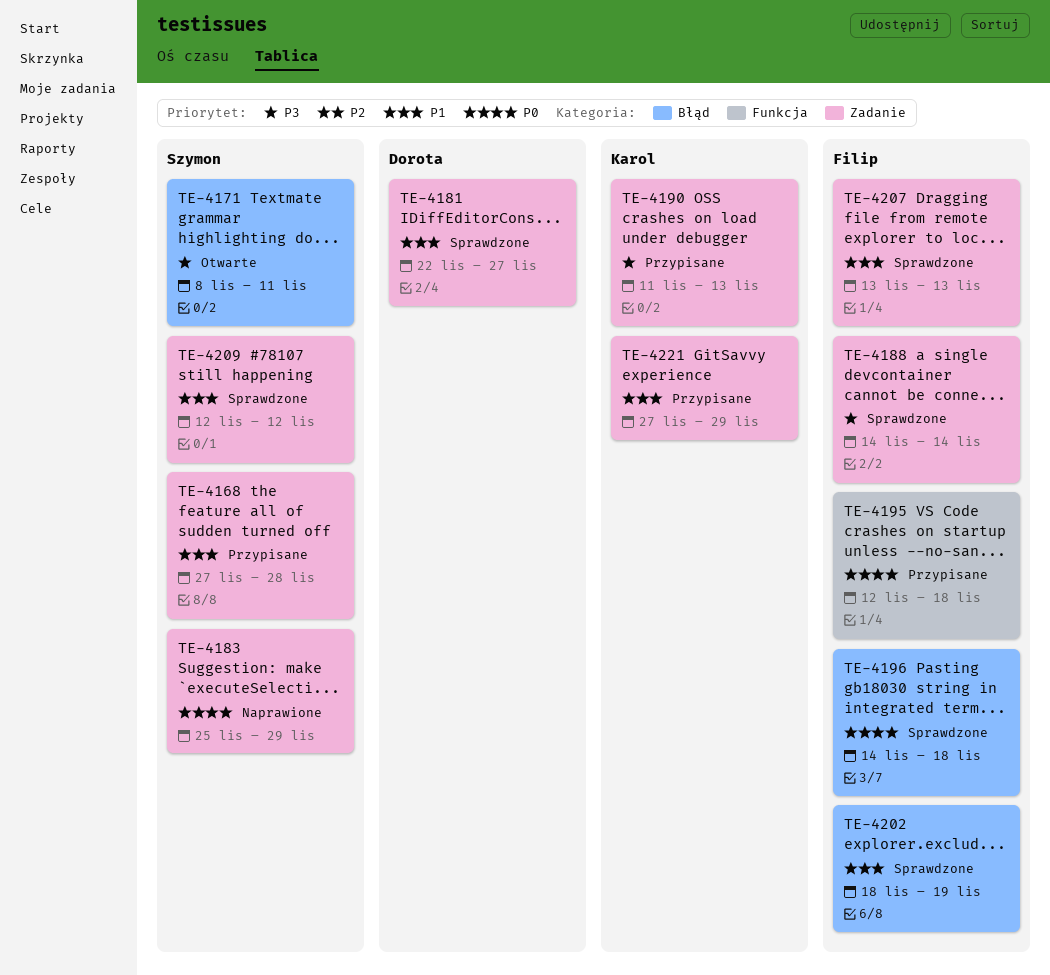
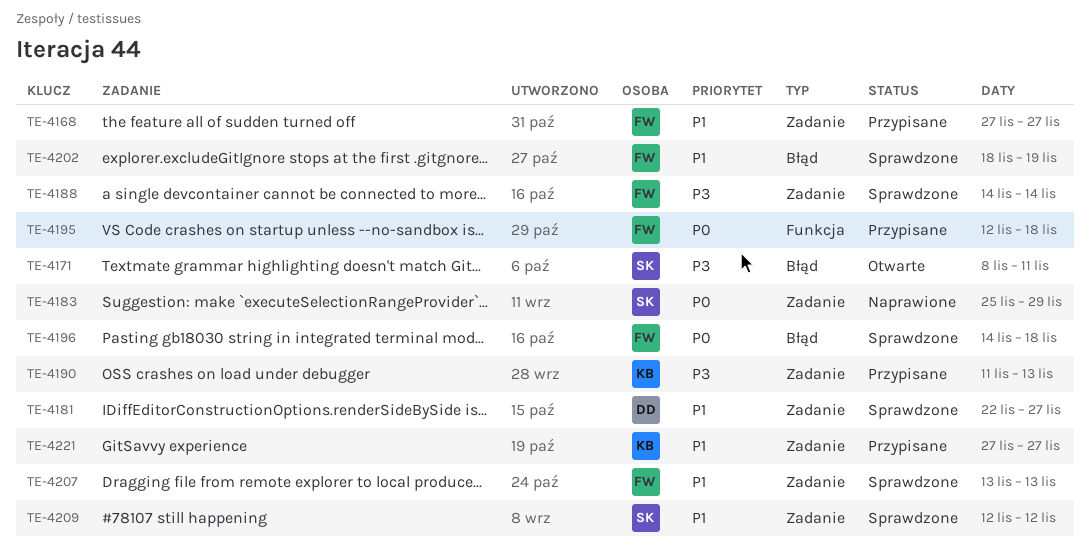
TE-4168, owner: Szymon -> Filip
TE-4168, due: Nov 28 -> Nov 27
TE-4221, due: Nov 29 -> Nov 27

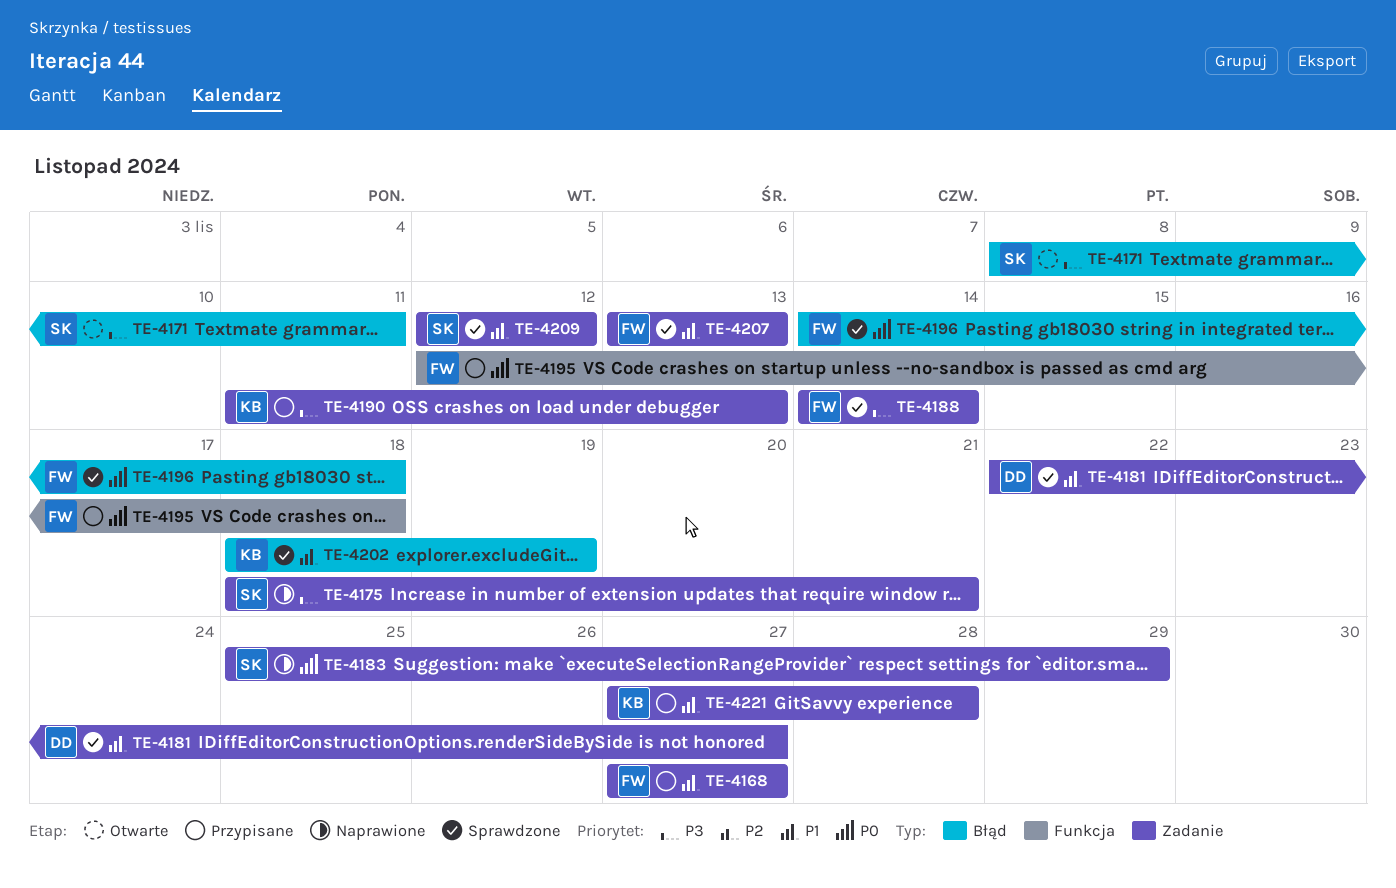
TE-4175: none -> present
TE-4202, owner: FW -> KB
TE-4221, due: Nov 27 -> Nov 28

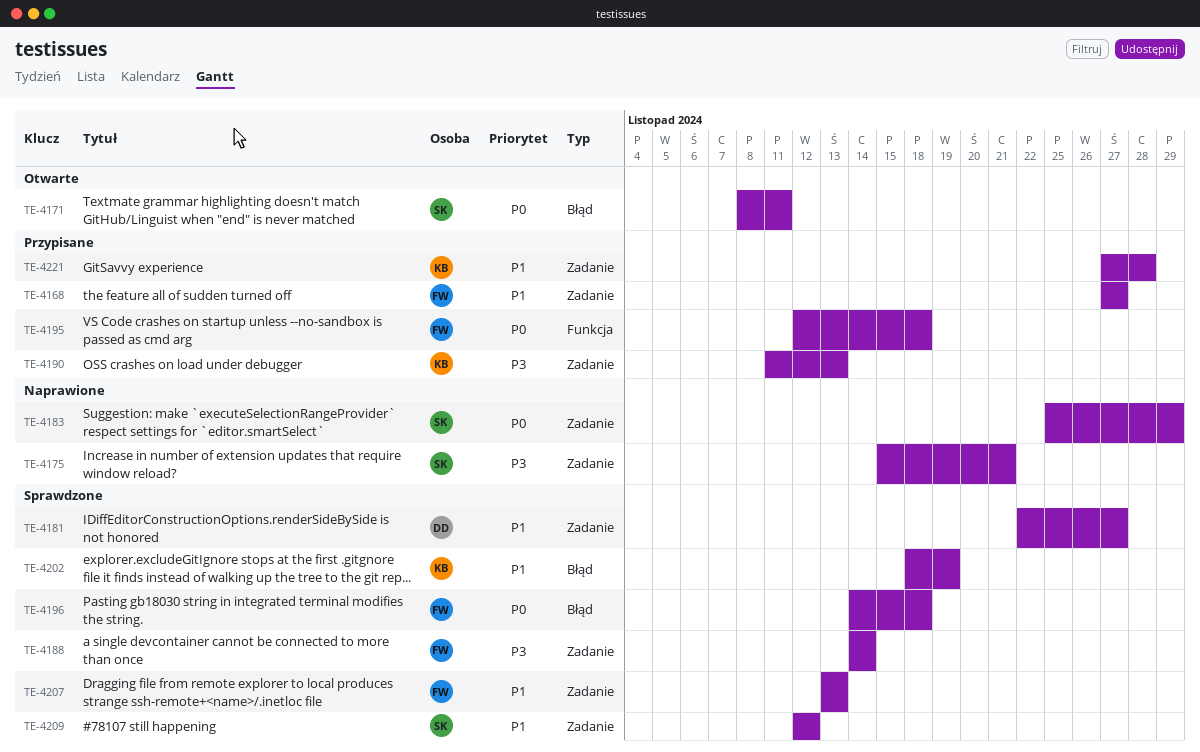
TE-4171, priority: P3 -> P0
TE-4175, start: Nov 18 -> Nov 15

